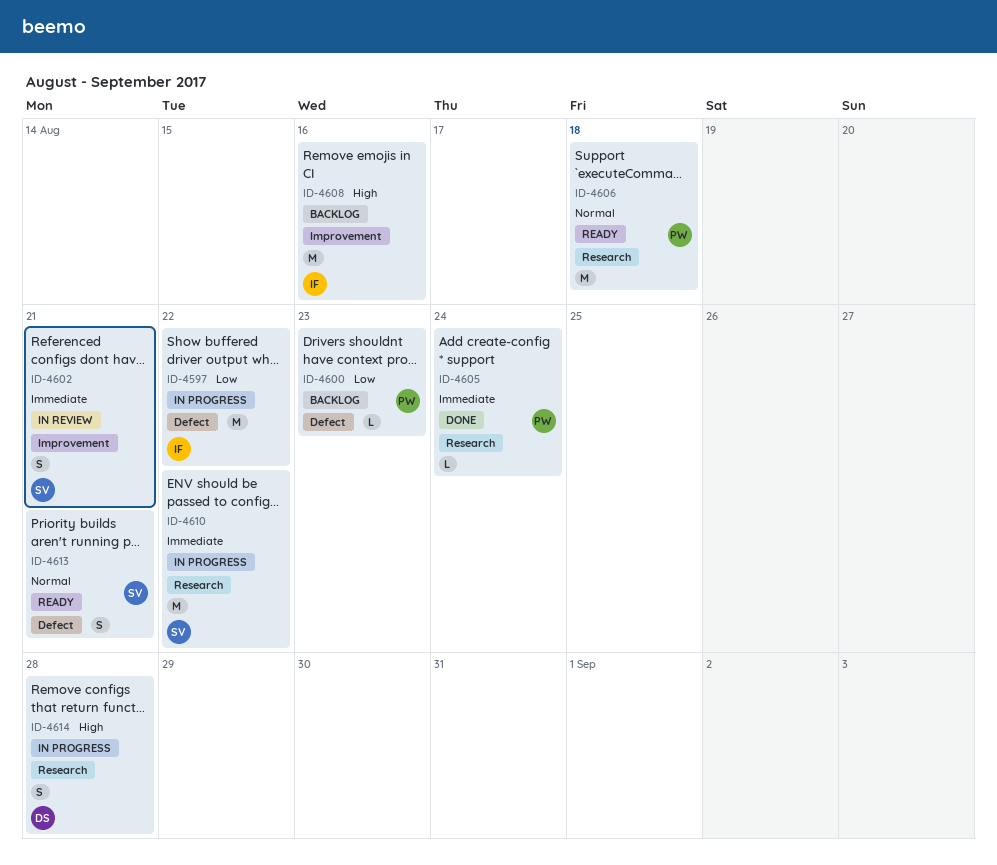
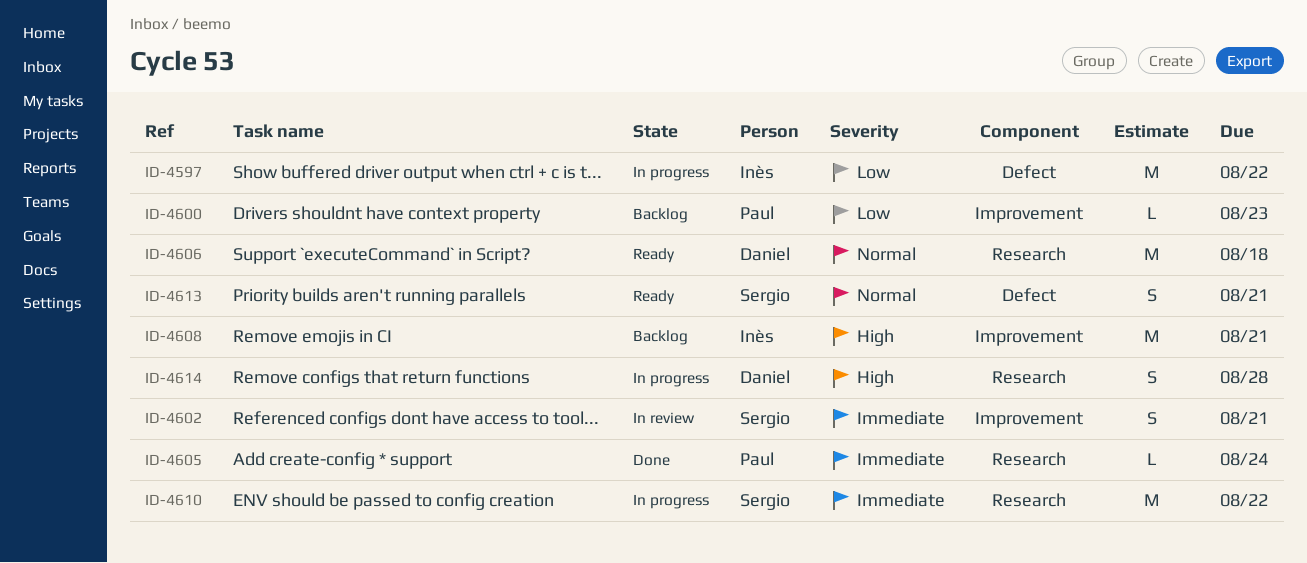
ID-4600, label: Defect -> Improvement
ID-4606, owner: Paul -> Daniel
ID-4608, due: Aug 16 -> Aug 21

